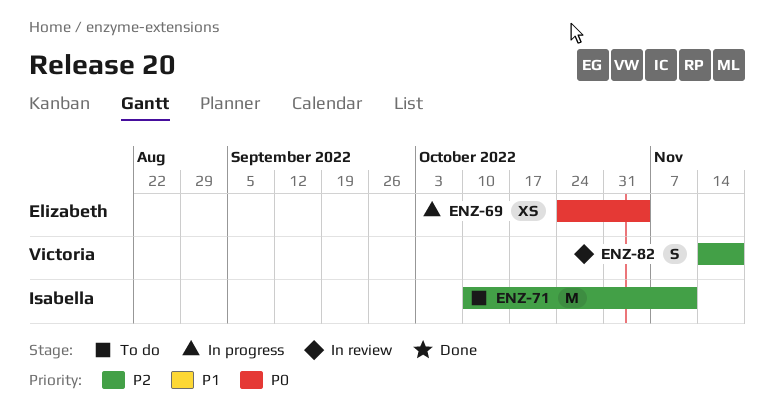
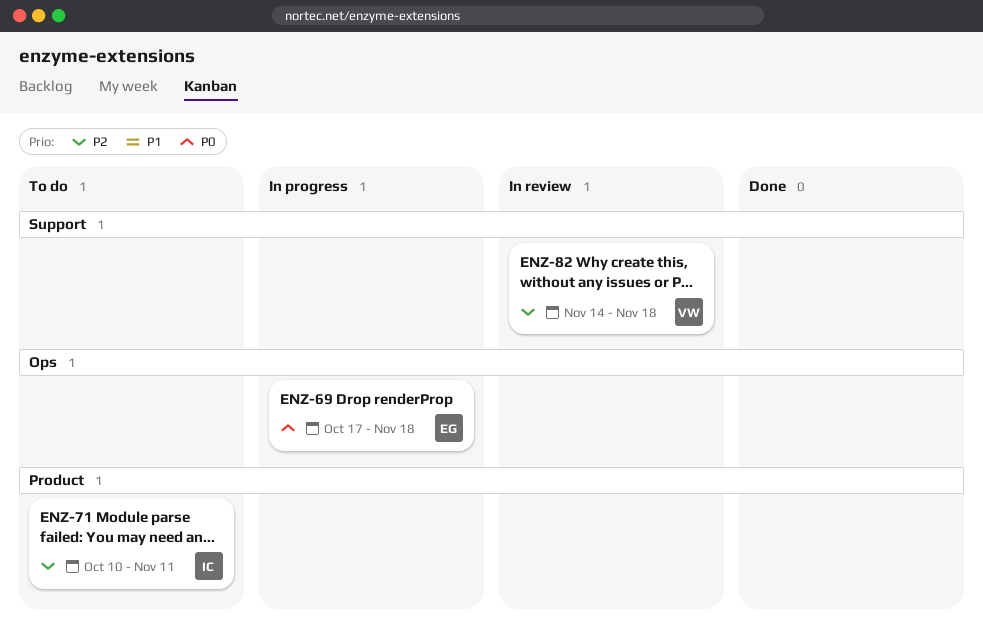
ENZ-69, start: Oct 24 -> Oct 17
ENZ-69, due: Nov 4 -> Nov 18

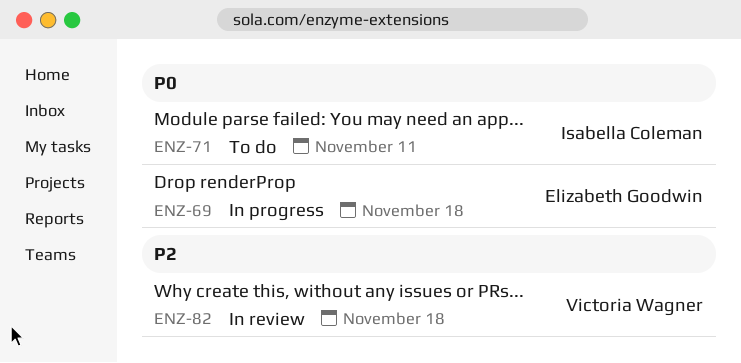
ENZ-71, priority: P2 -> P0

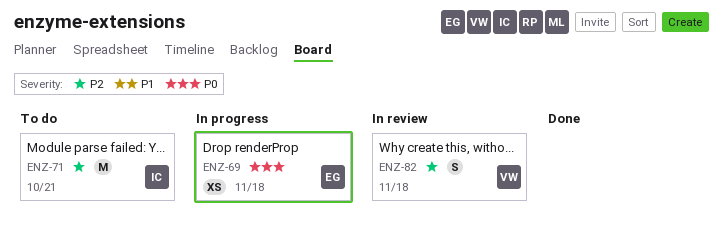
ENZ-71, priority: P0 -> P2
ENZ-71, due: Nov 11 -> Oct 21

